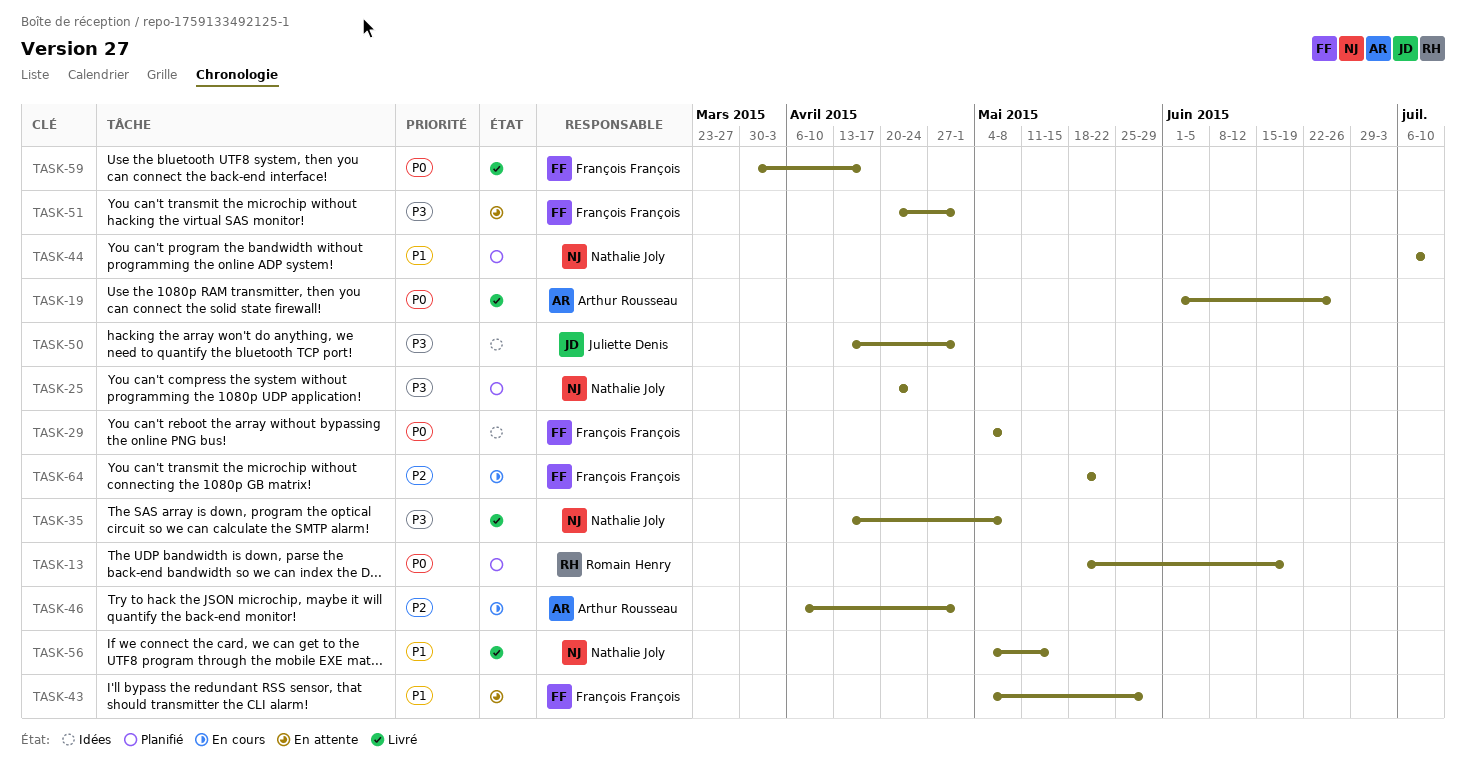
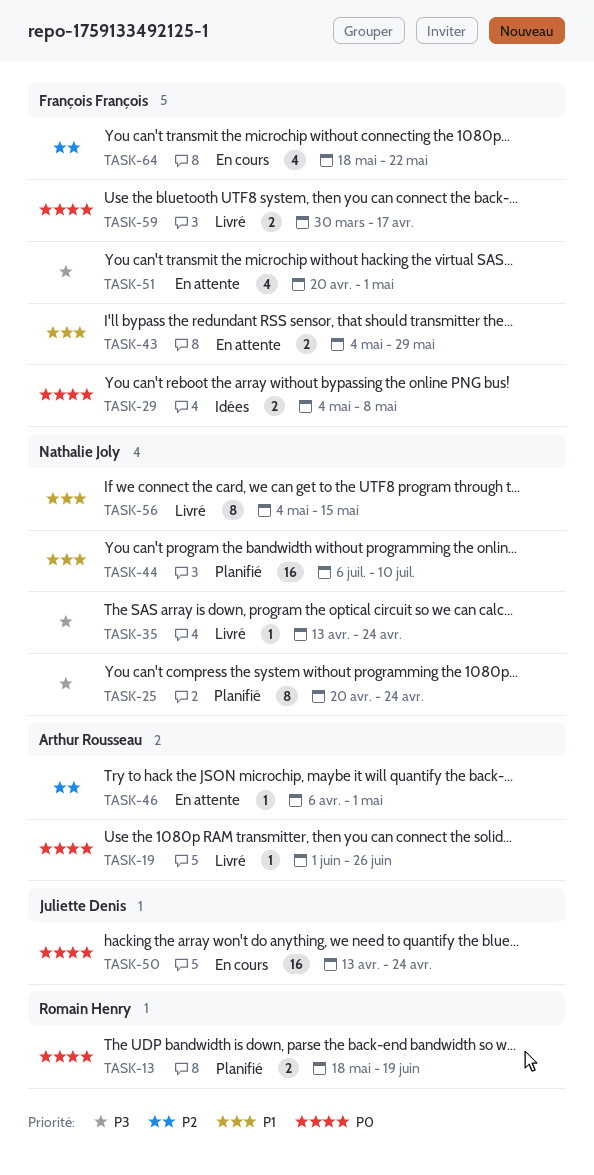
TASK-35, due: May 8 -> Apr 24
TASK-46, status: En cours -> En attente
TASK-50, status: Idées -> En cours
TASK-50, priority: P3 -> P0
TASK-50, due: May 1 -> Apr 24

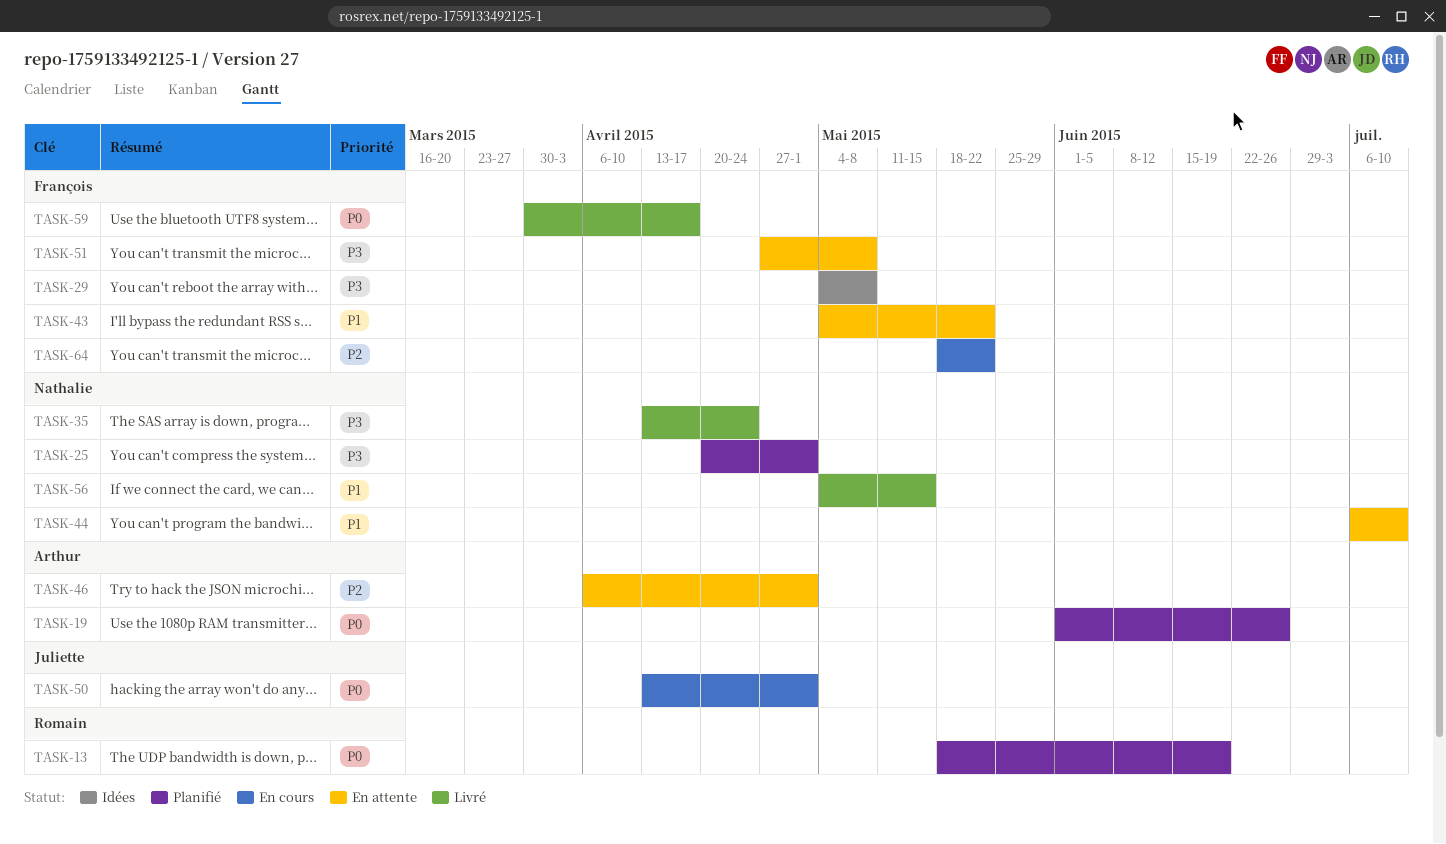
TASK-19, status: Livré -> Planifié
TASK-25, due: Apr 24 -> May 1
TASK-29, priority: P0 -> P3
TASK-43, due: May 29 -> May 22
TASK-44, status: Planifié -> En attente
TASK-50, due: Apr 24 -> May 1
TASK-51, start: Apr 20 -> Apr 27
TASK-51, due: May 1 -> May 8

